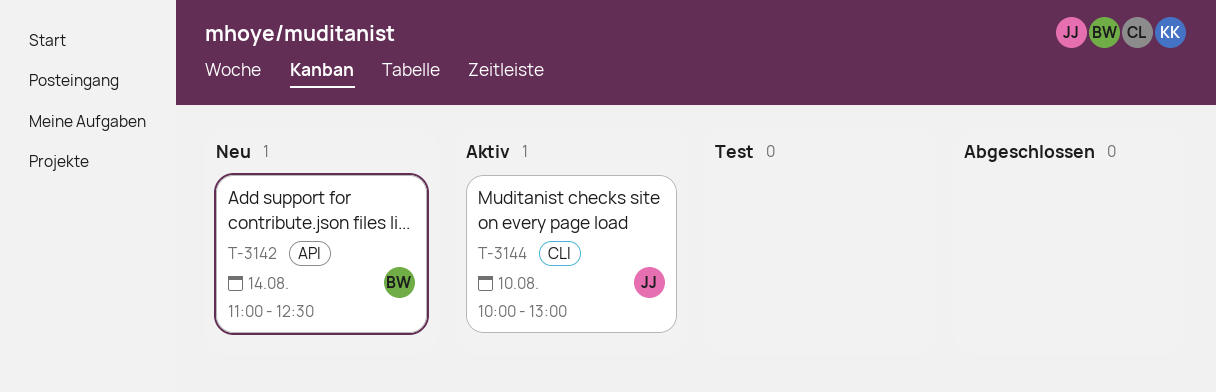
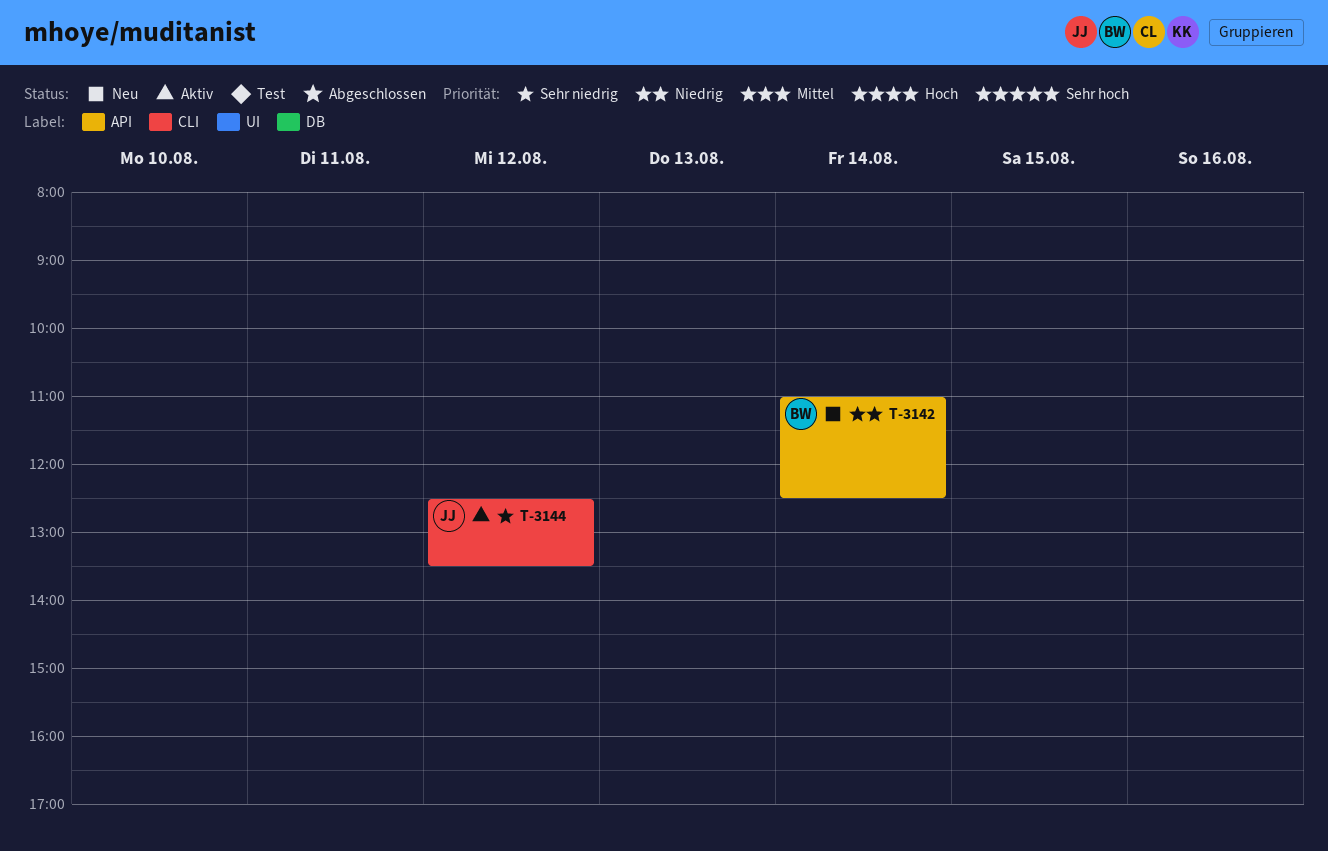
T-3144, day: Aug 10 -> Aug 12
T-3144, begins: 10:00 -> 12:30
T-3144, ends: 13:00 -> 13:30

